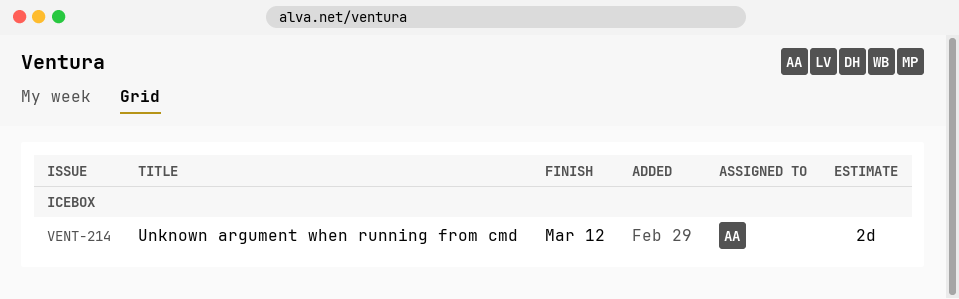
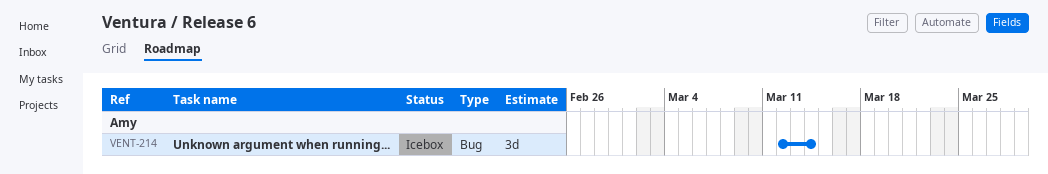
VENT-214, estimate: 2d -> 3d
VENT-214, due: Mar 12 -> Mar 14

